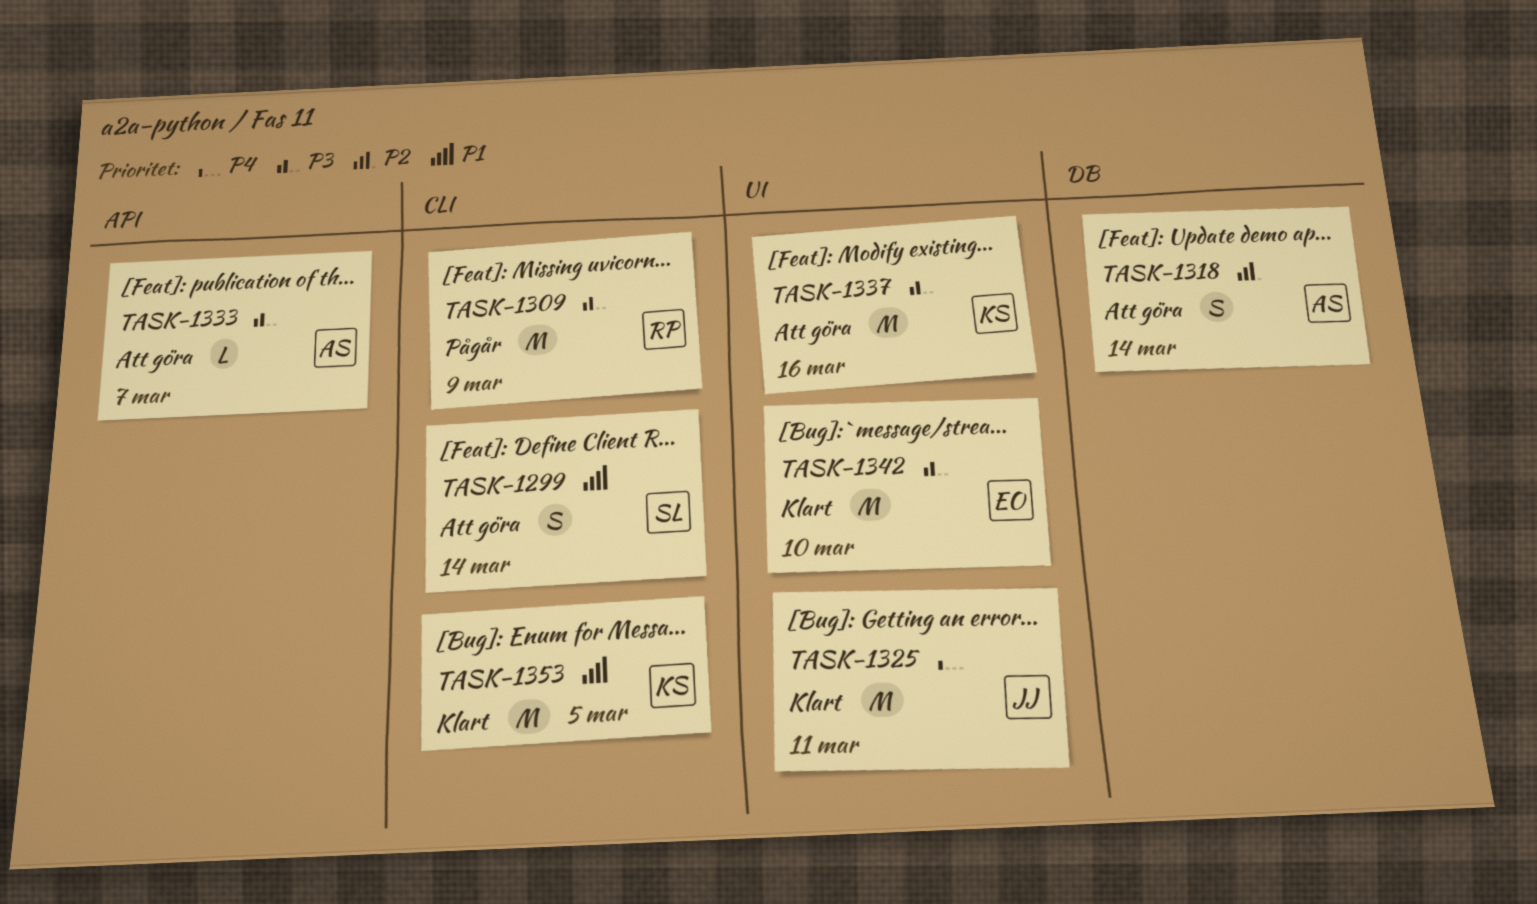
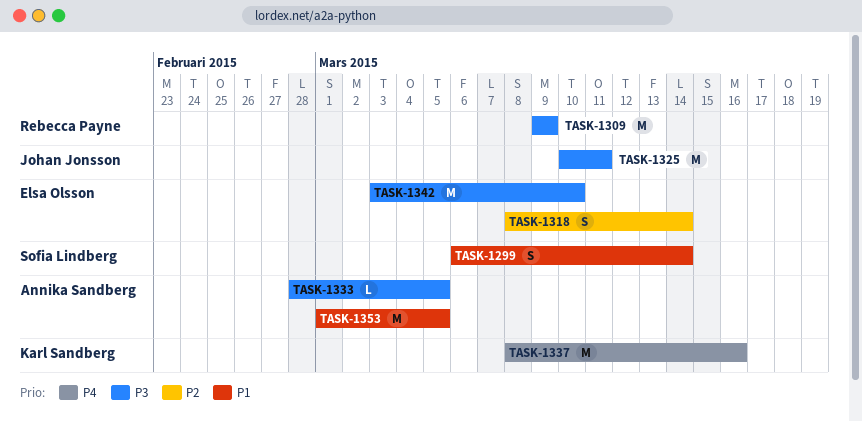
TASK-1318, owner: Annika Sandberg -> Elsa Olsson
TASK-1325, priority: P4 -> P3
TASK-1333, due: Mar 7 -> Mar 5
TASK-1337, priority: P3 -> P4
TASK-1353, owner: Karl Sandberg -> Annika Sandberg

